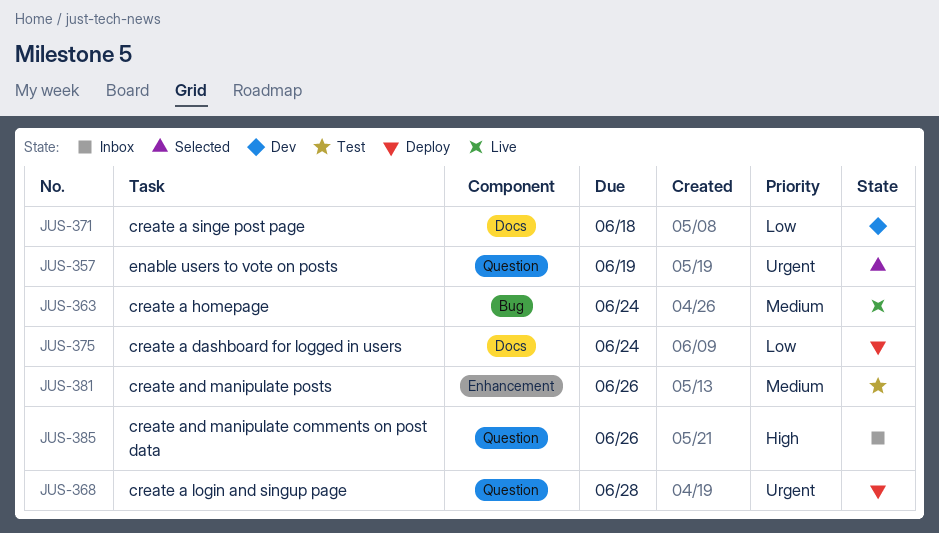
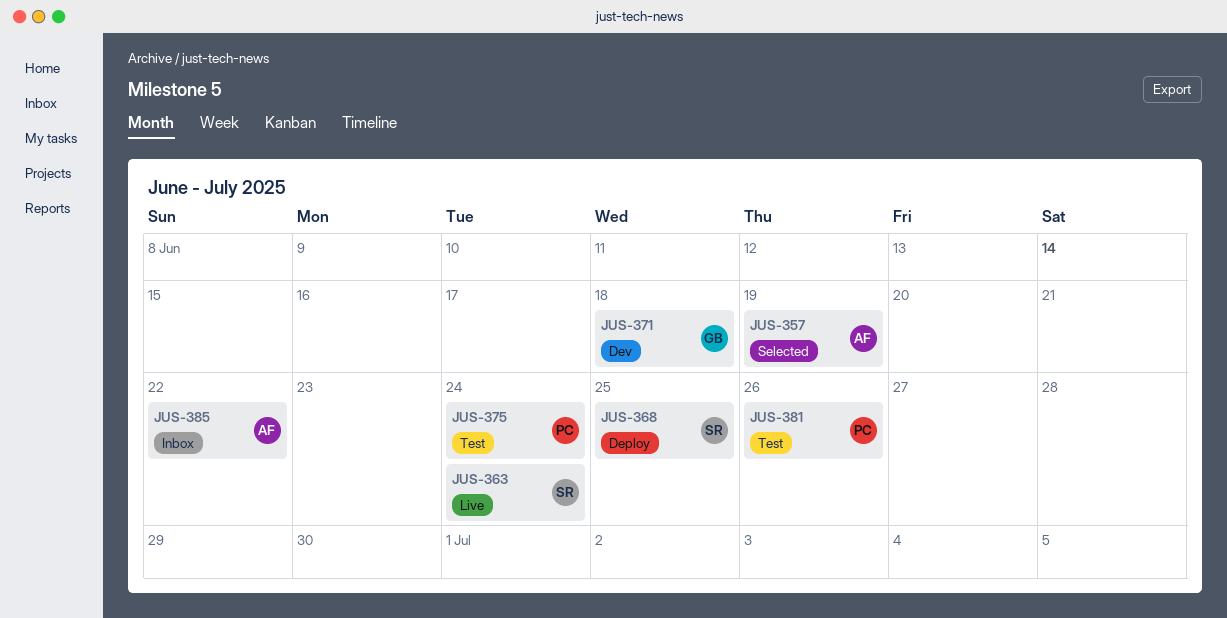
JUS-368, due: Jun 28 -> Jun 25
JUS-375, status: Deploy -> Test
JUS-385, due: Jun 26 -> Jun 22

